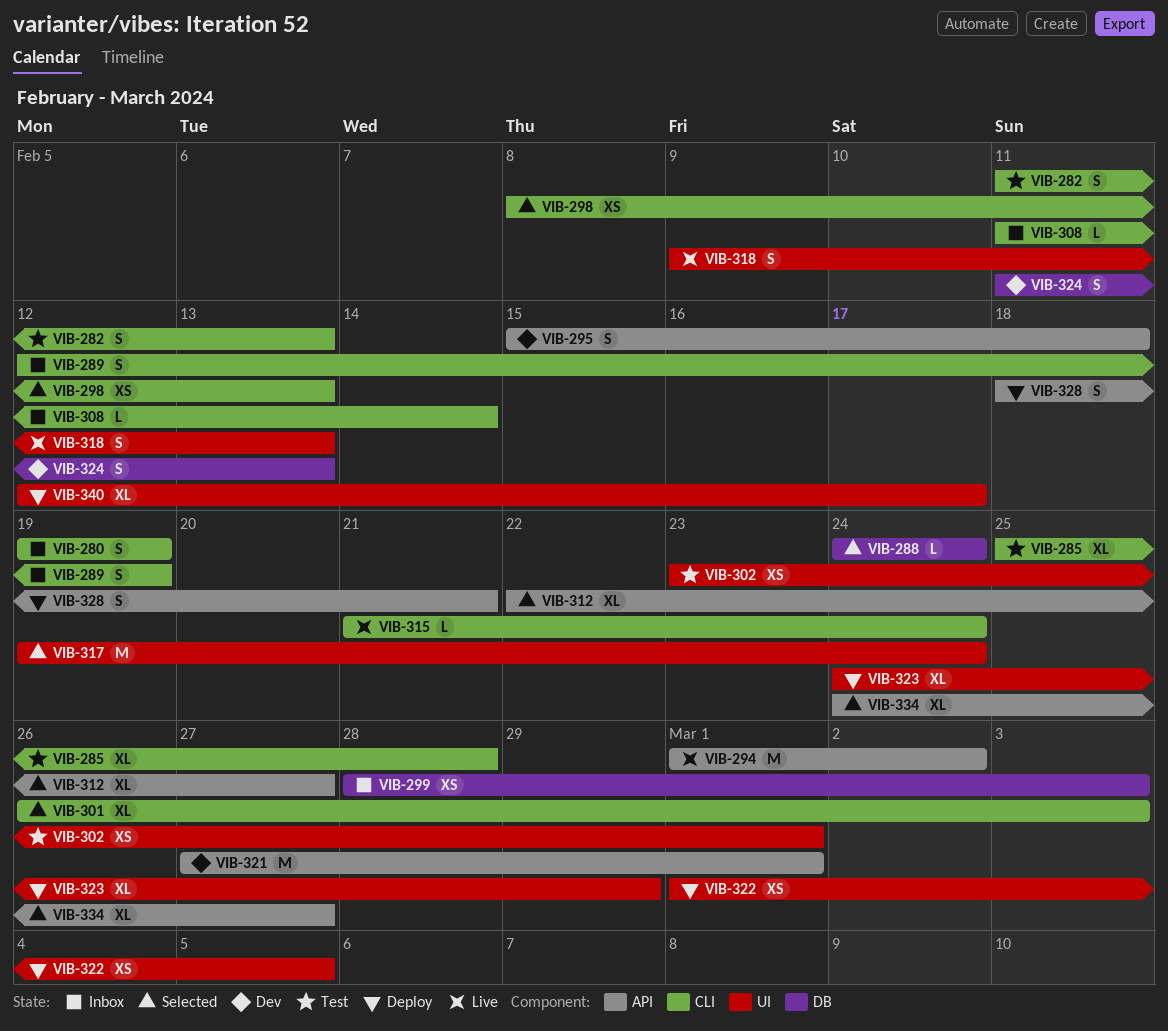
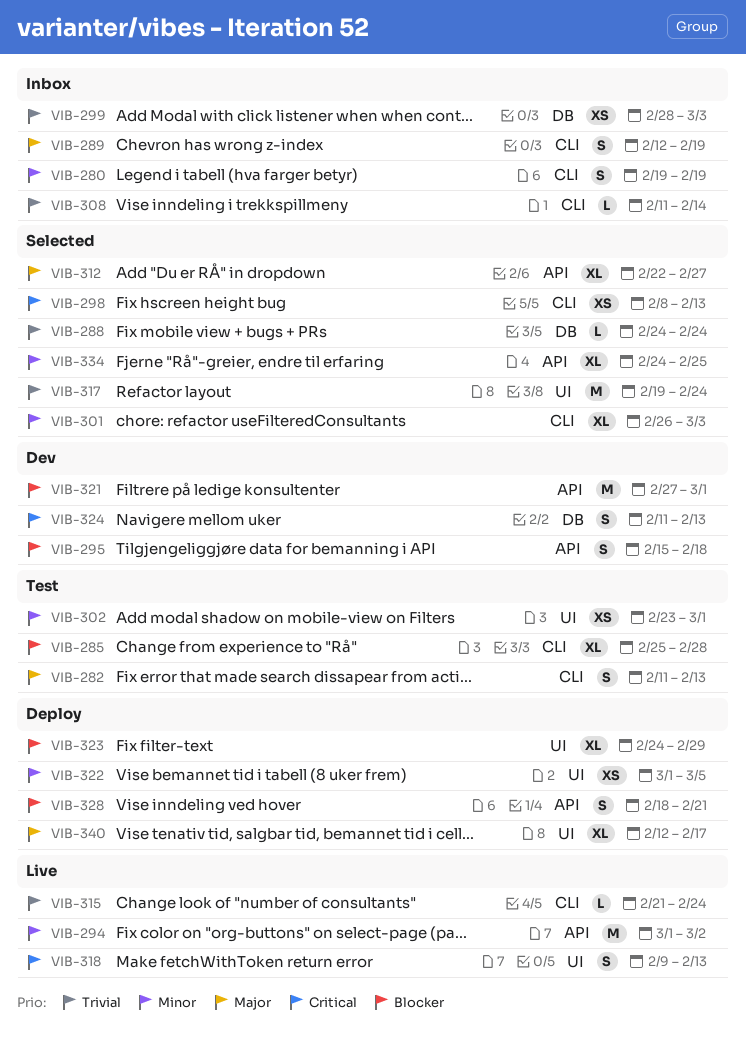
VIB-334, due: Feb 27 -> Feb 25

